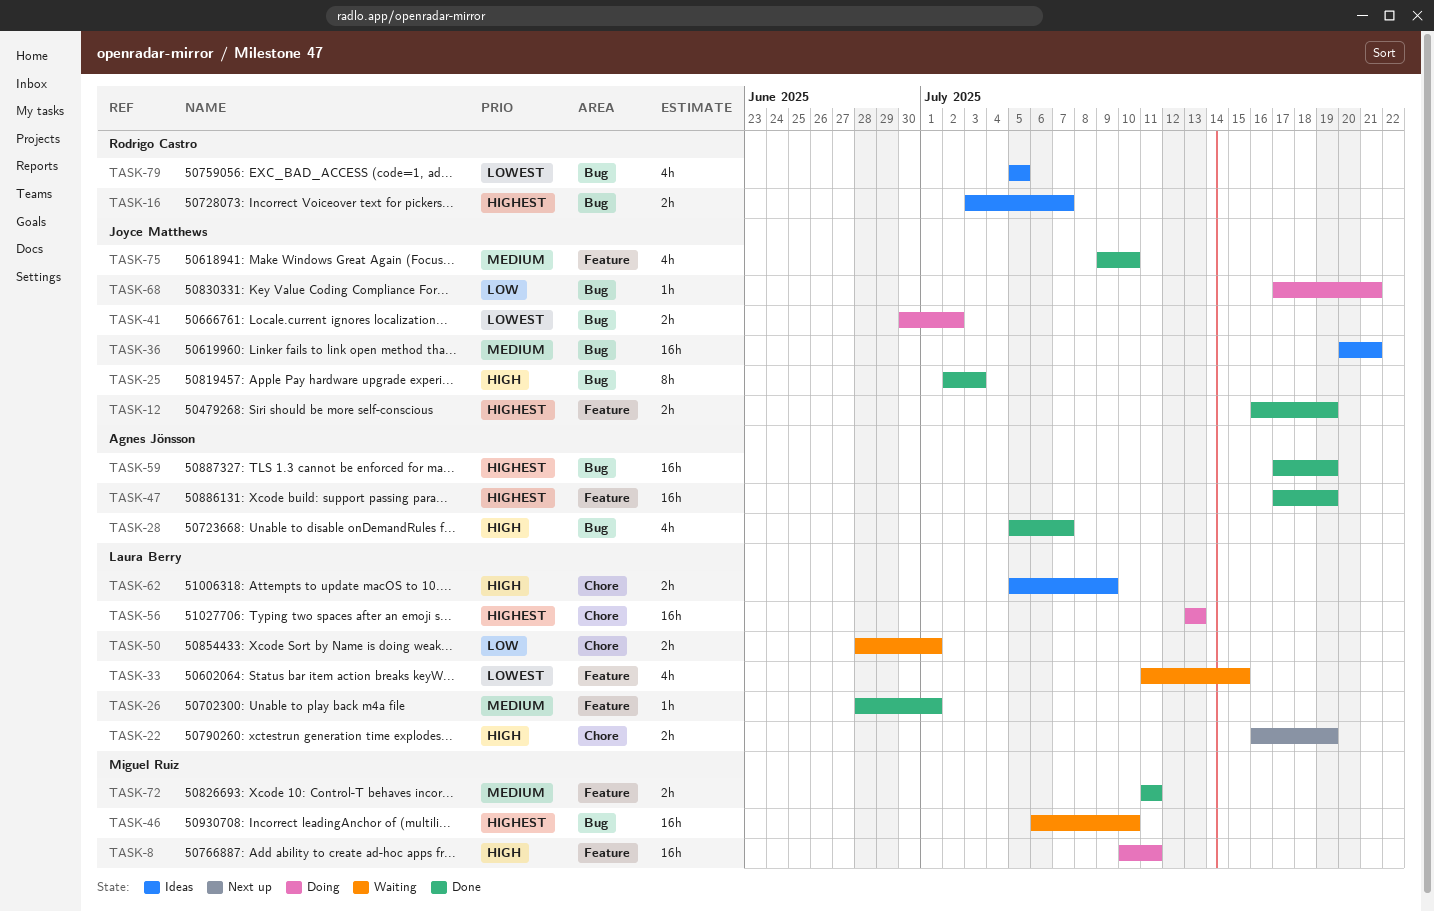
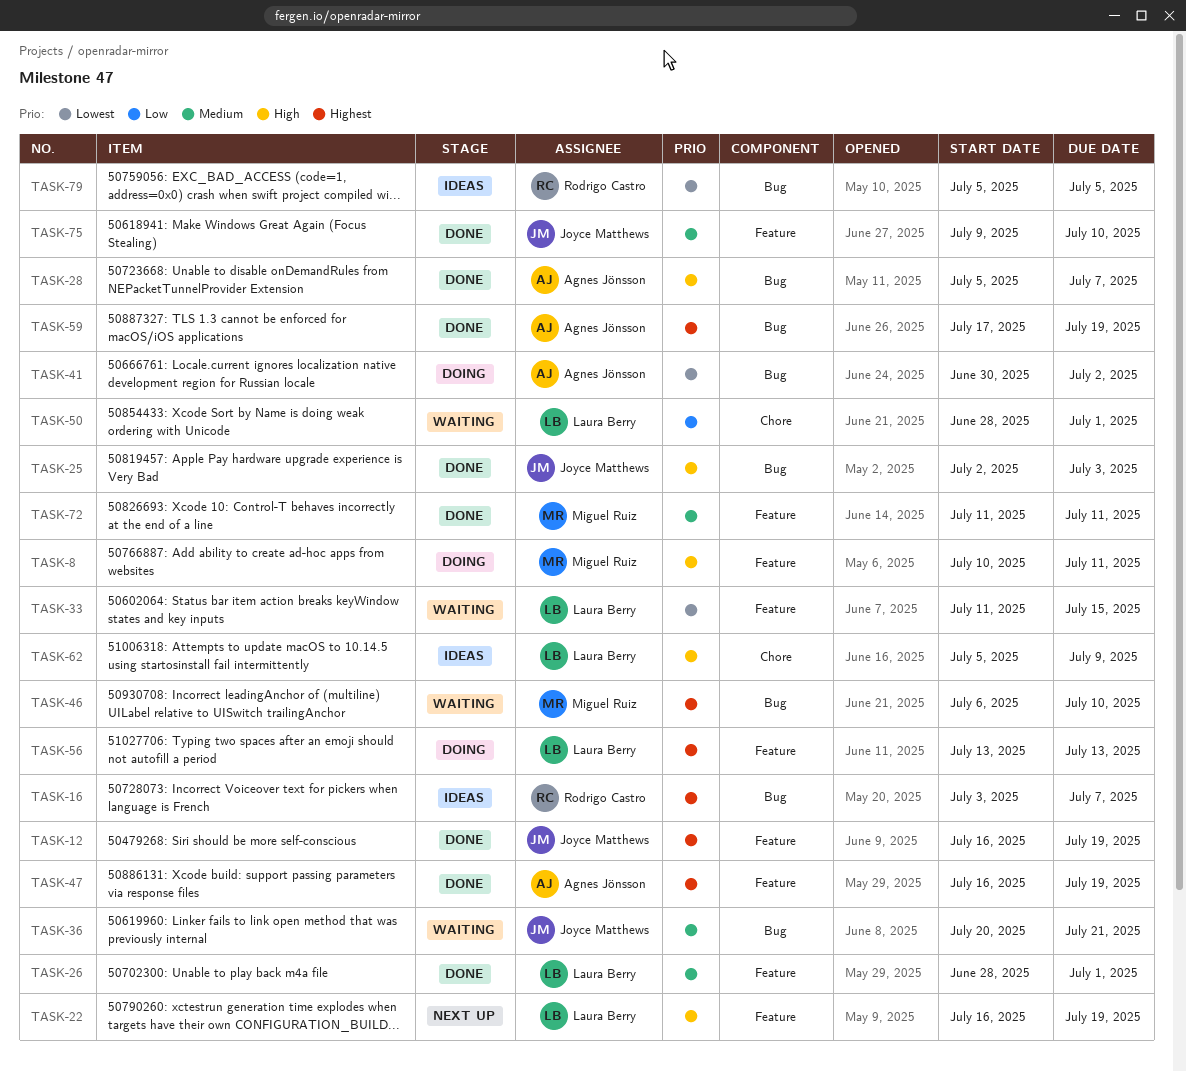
TASK-22, label: Chore -> Feature
TASK-36, status: Ideas -> Waiting
TASK-41, owner: Joyce Matthews -> Agnes Jönsson
TASK-47, start: Jul 17 -> Jul 16
TASK-56, label: Chore -> Feature
TASK-68: present -> none

